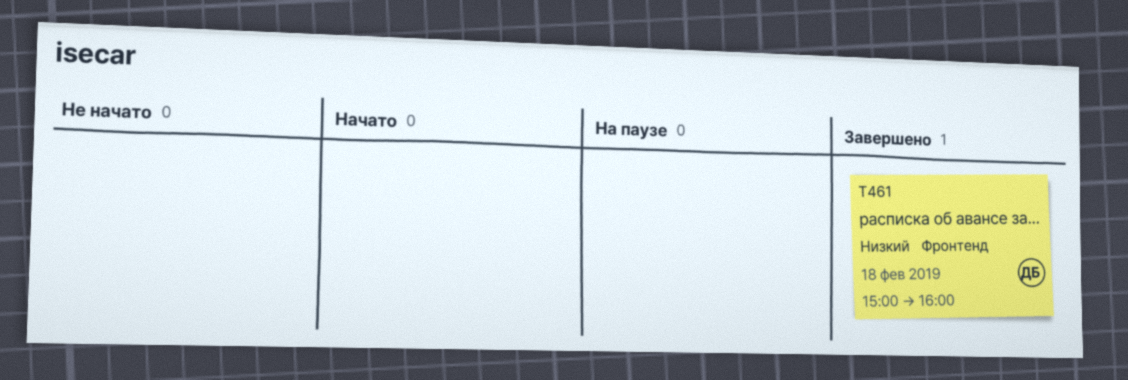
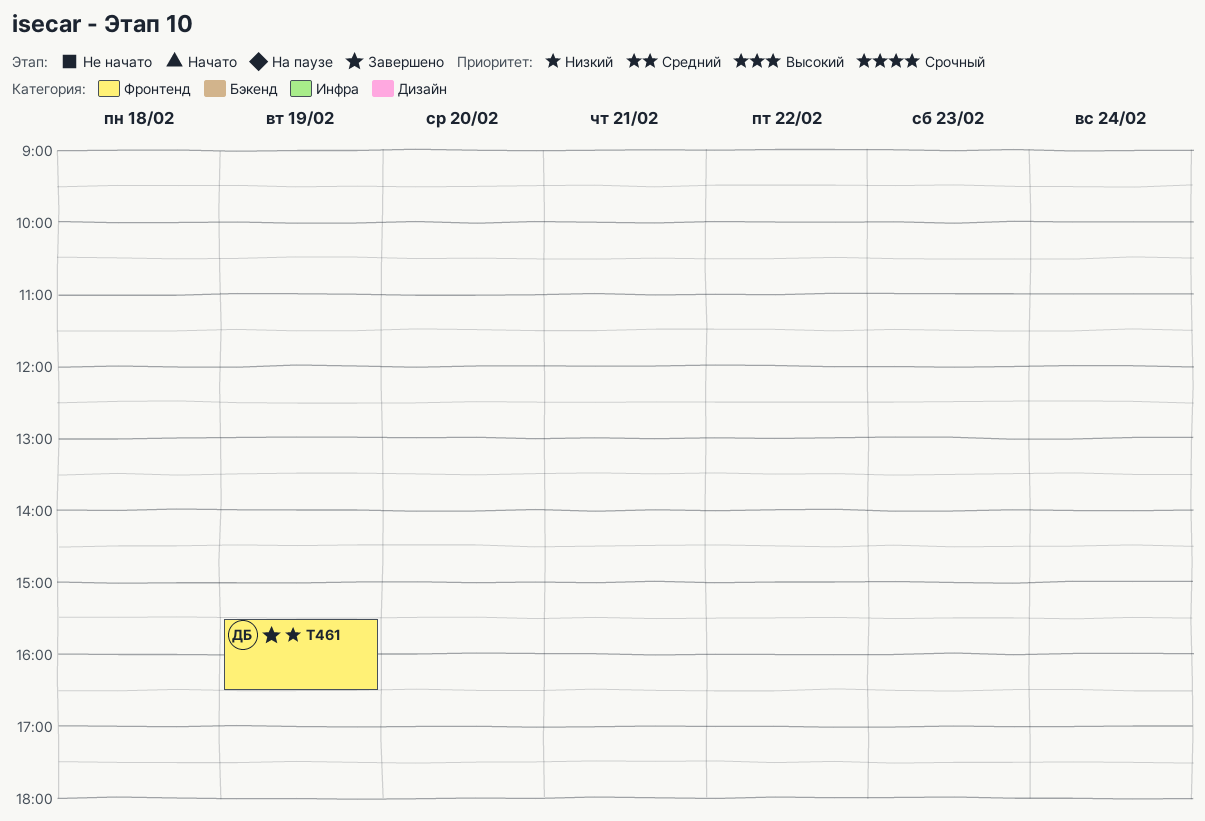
T461, day: Feb 18 -> Feb 19
T461, begins: 15:00 -> 15:30
T461, ends: 16:00 -> 16:30

